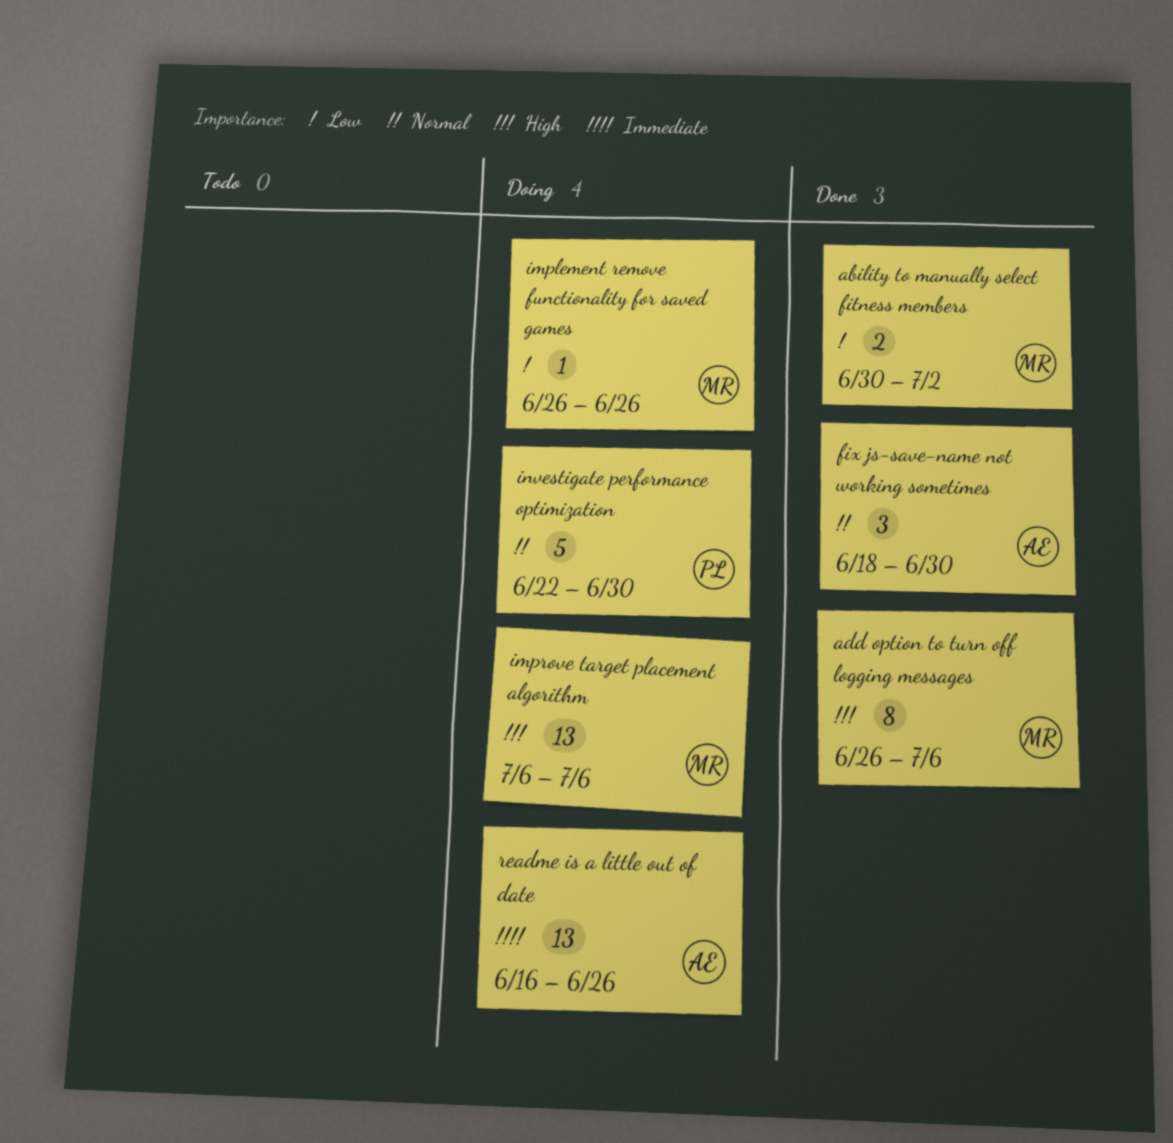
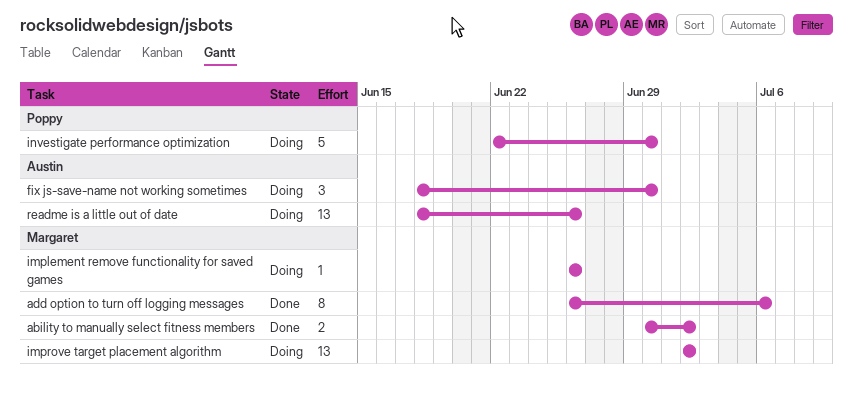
fix js-save-name not working sometimes, status: Done -> Doing
improve target placement algorithm, start: Jul 6 -> Jul 2
improve target placement algorithm, due: Jul 6 -> Jul 2
readme is a little out of date, start: Jun 16 -> Jun 18

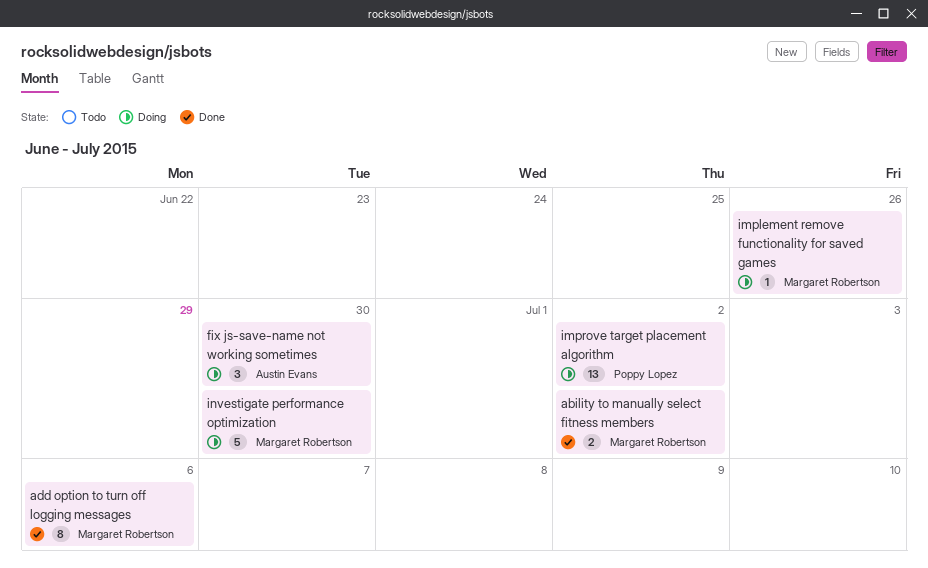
improve target placement algorithm, owner: Margaret Robertson -> Poppy Lopez
investigate performance optimization, owner: Poppy Lopez -> Margaret Robertson
readme is a little out of date: present -> none

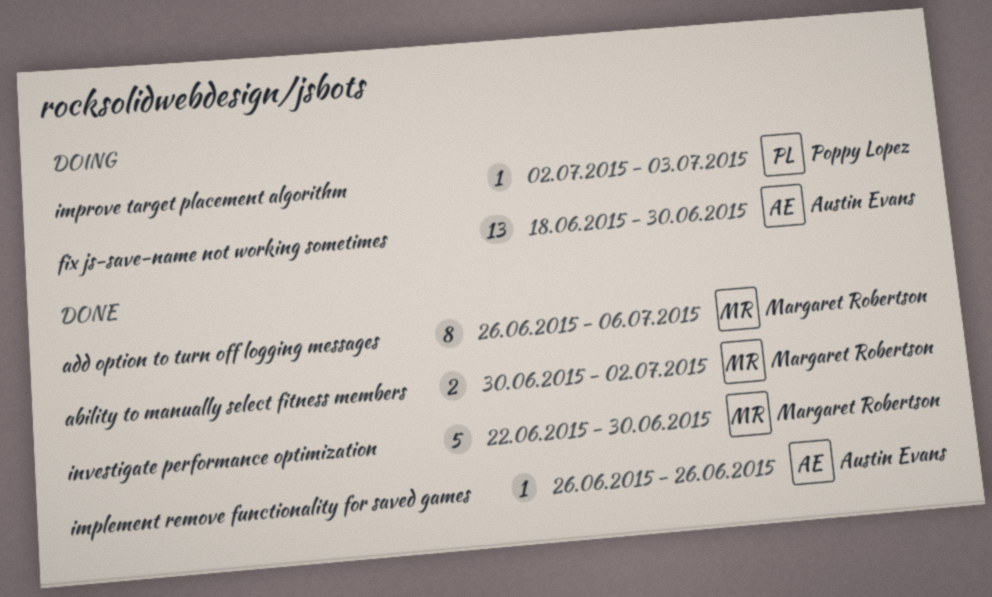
fix js-save-name not working sometimes, estimate: 3 -> 13
implement remove functionality for saved games, status: Doing -> Done
implement remove functionality for saved games, owner: Margaret Robertson -> Austin Evans
improve target placement algorithm, estimate: 13 -> 1
improve target placement algorithm, due: Jul 2 -> Jul 3
investigate performance optimization, status: Doing -> Done

